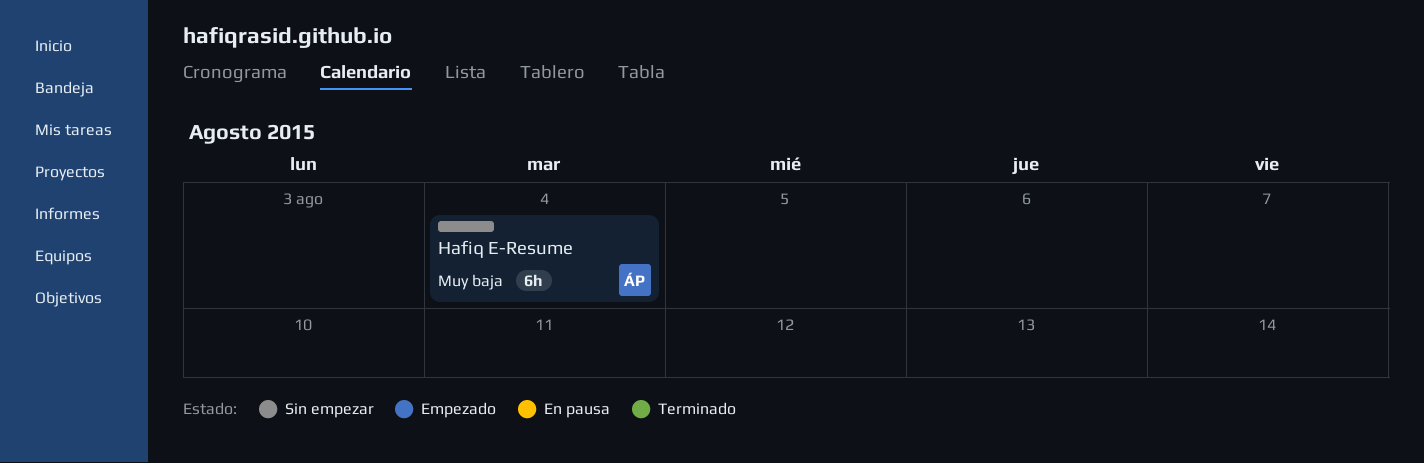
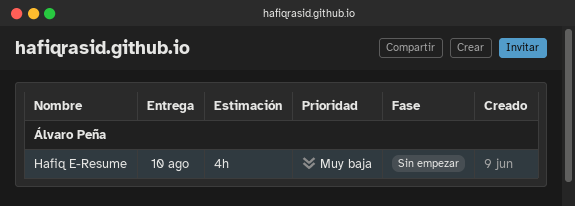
Hafiq E-Resume, estimate: 6h -> 4h
Hafiq E-Resume, due: Aug 4 -> Aug 10

